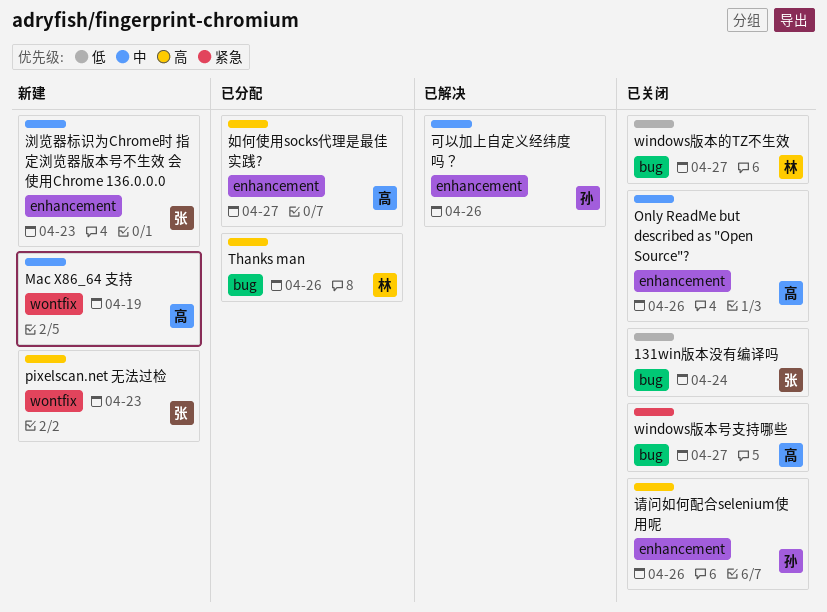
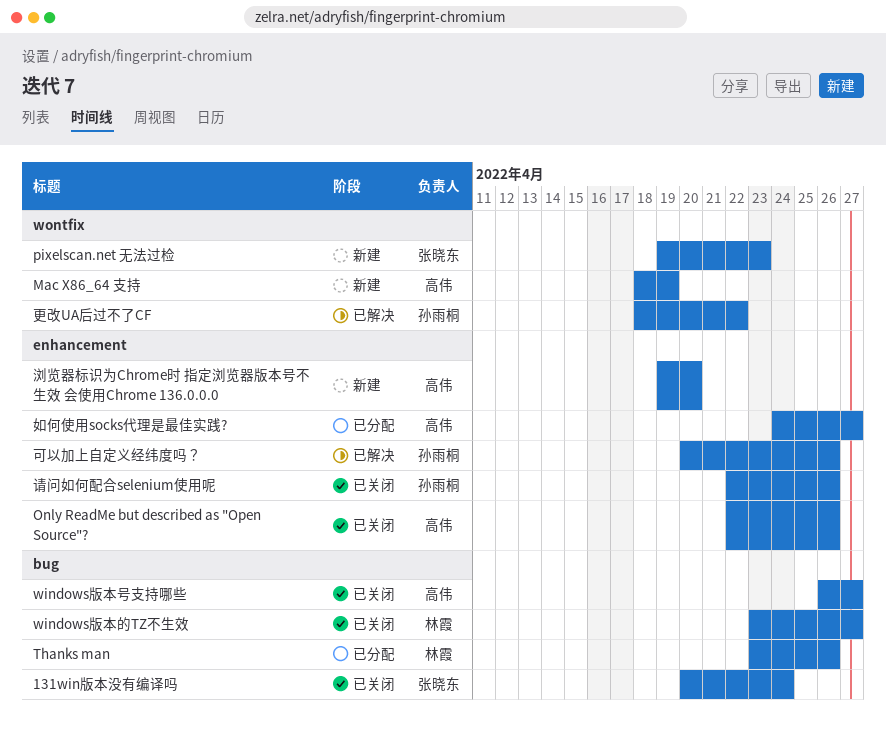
更改UA后过不了CF: none -> present
浏览器标识为Chrome时 指定浏览器版本号不生效 会使用Chrome 136.0.0.0, owner: 张晓东 -> 高伟
浏览器标识为Chrome时 指定浏览器版本号不生效 会使用Chrome 136.0.0.0, due: Apr 23 -> Apr 20

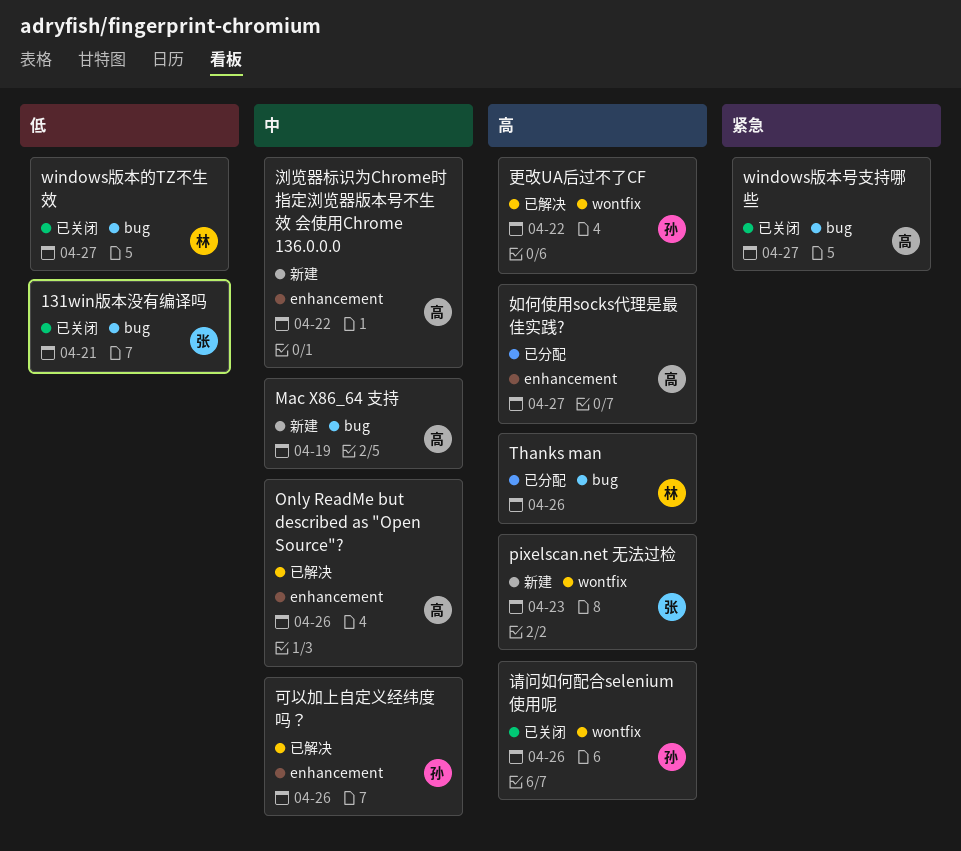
131win版本没有编译吗, due: Apr 24 -> Apr 21
Mac X86_64 支持, label: wontfix -> bug
Only ReadMe but described as "Open Source"?, status: 已关闭 -> 已解决
浏览器标识为Chrome时 指定浏览器版本号不生效 会使用Chrome 136.0.0.0, due: Apr 20 -> Apr 22
请问如何配合selenium使用呢, label: enhancement -> wontfix

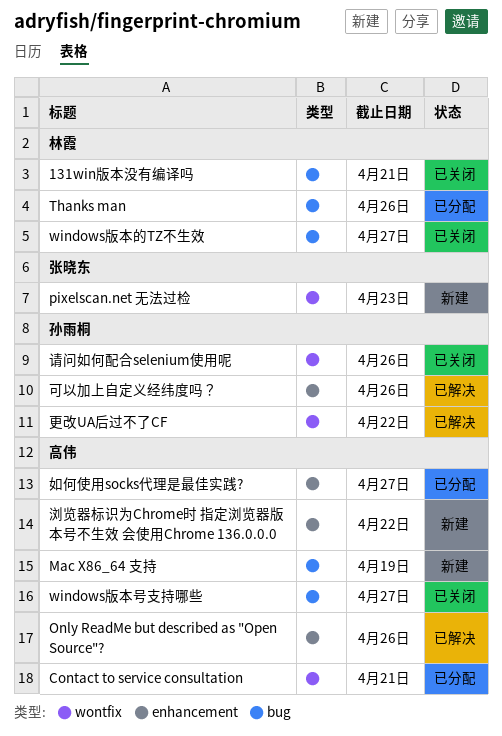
131win版本没有编译吗, owner: 张晓东 -> 林霞
Contact to service consultation: none -> present

